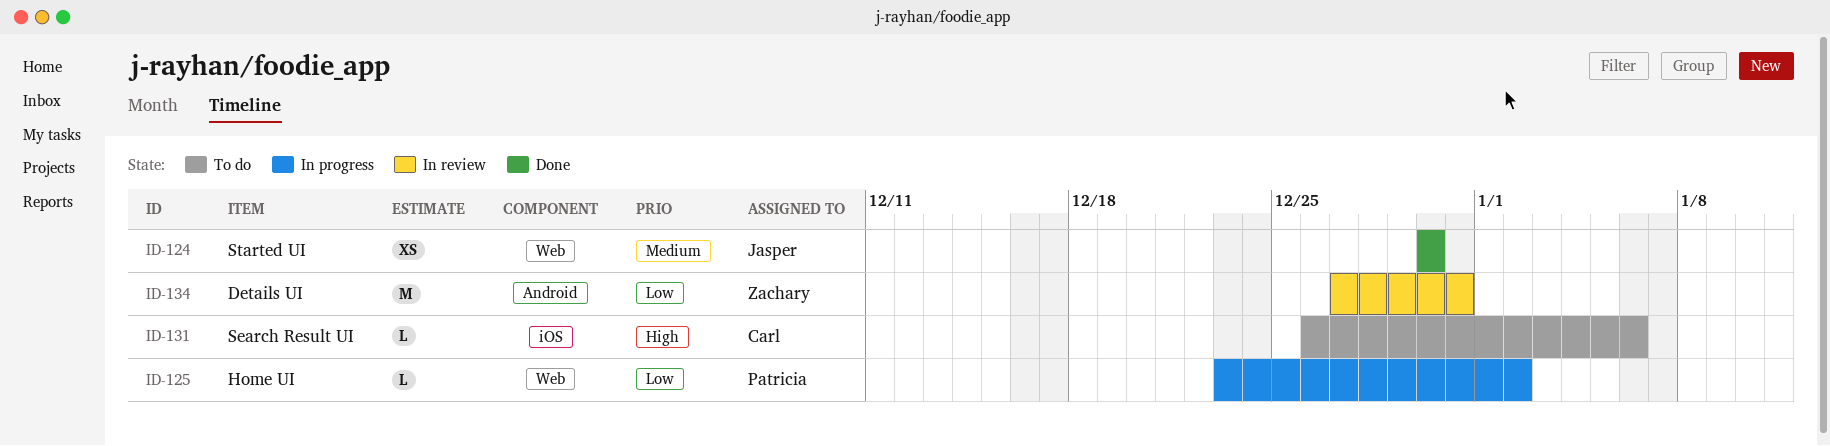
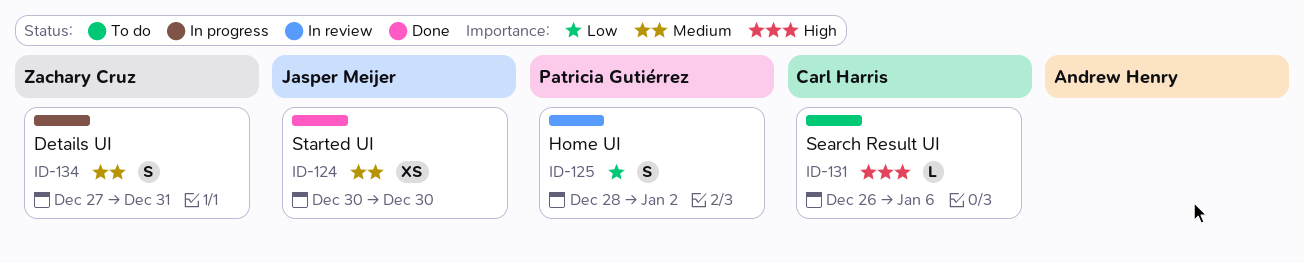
ID-125, status: In progress -> In review
ID-125, estimate: L -> S
ID-125, start: Dec 23 -> Dec 28
ID-134, status: In review -> In progress
ID-134, priority: Low -> Medium
ID-134, estimate: M -> S

